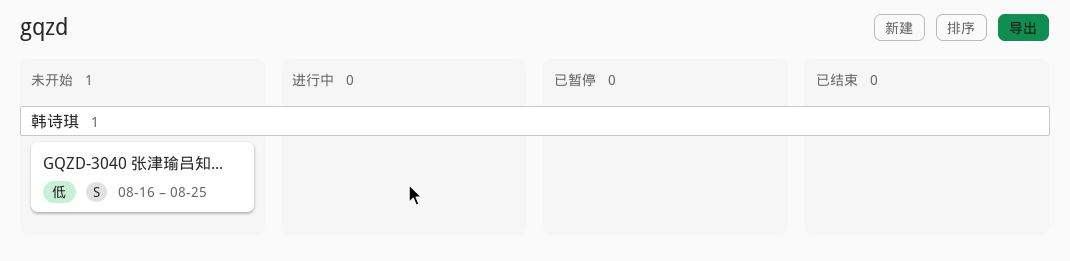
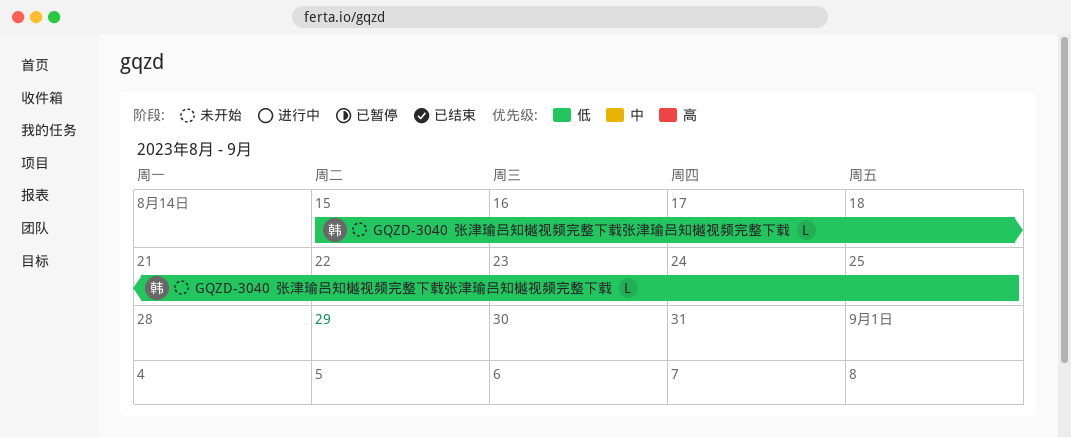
GQZD-3040, estimate: S -> L
GQZD-3040, start: Aug 16 -> Aug 15

